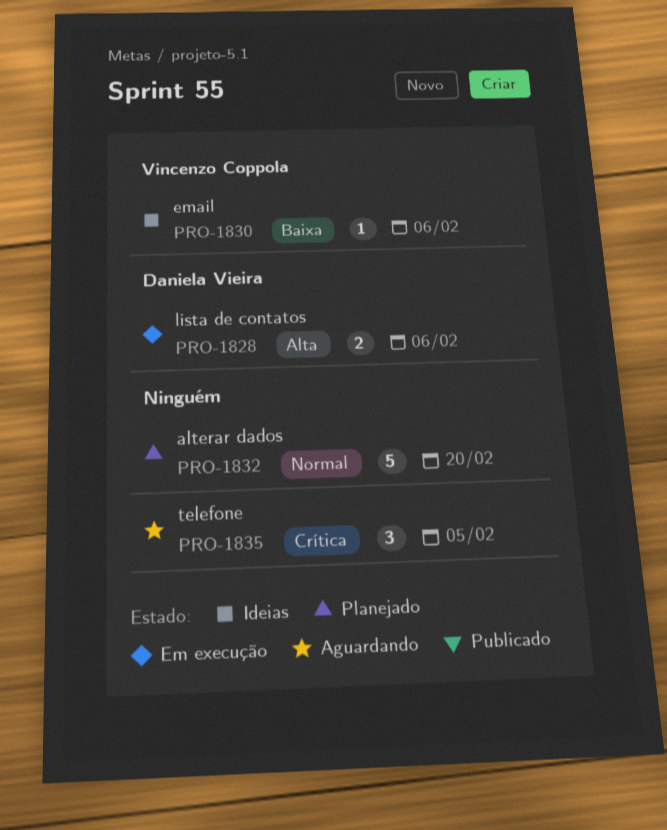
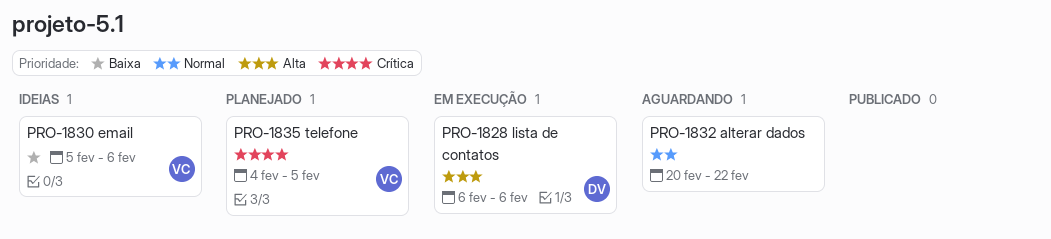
PRO-1832, status: Planejado -> Aguardando
PRO-1832, due: Feb 20 -> Feb 22
PRO-1835, status: Aguardando -> Planejado
PRO-1835, owner: none -> Vincenzo Coppola

